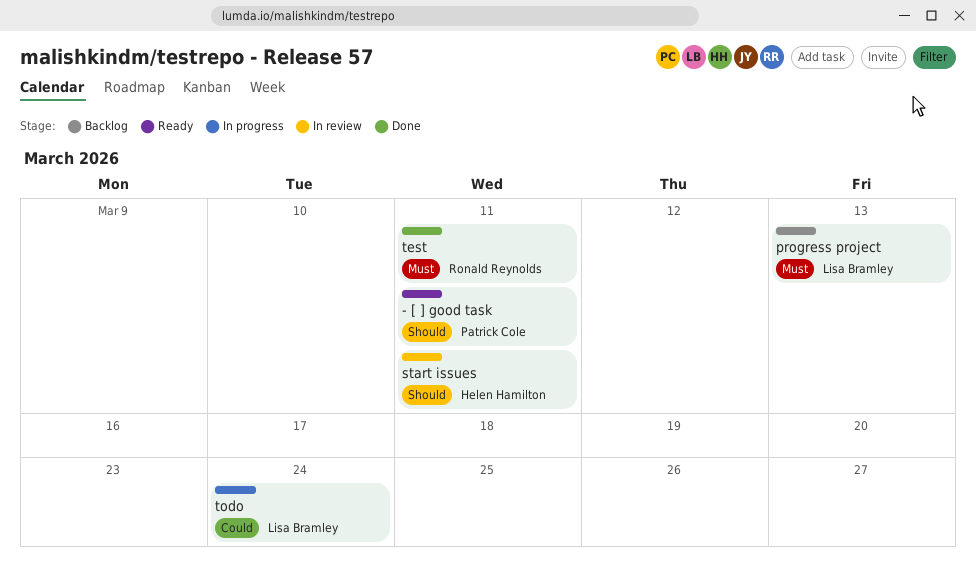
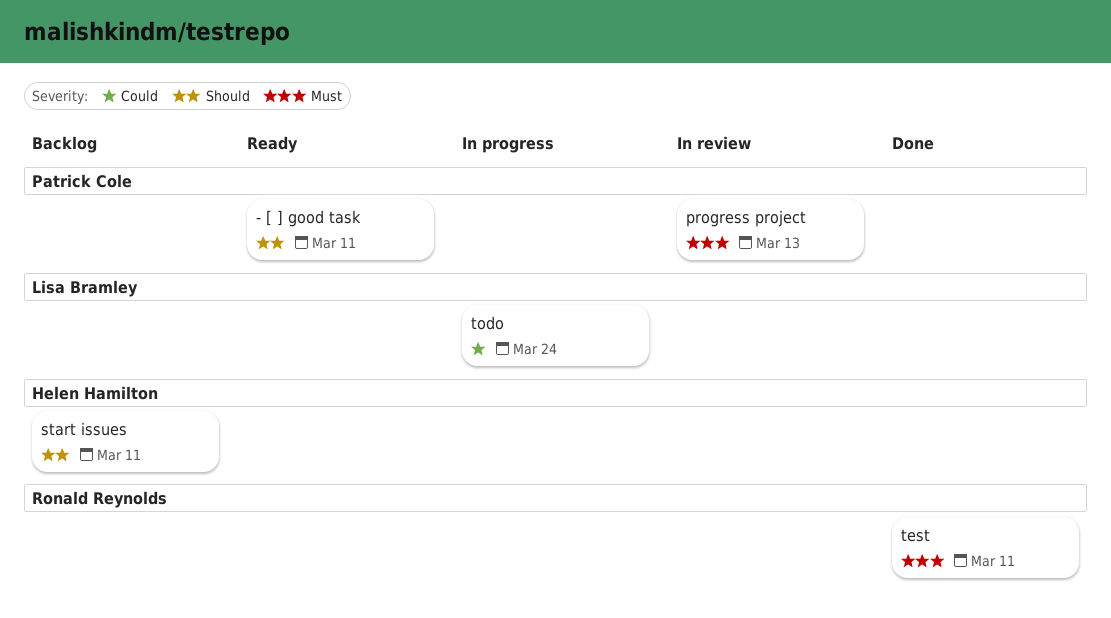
progress project, status: Backlog -> In review
progress project, owner: Lisa Bramley -> Patrick Cole
start issues, status: In review -> Backlog

